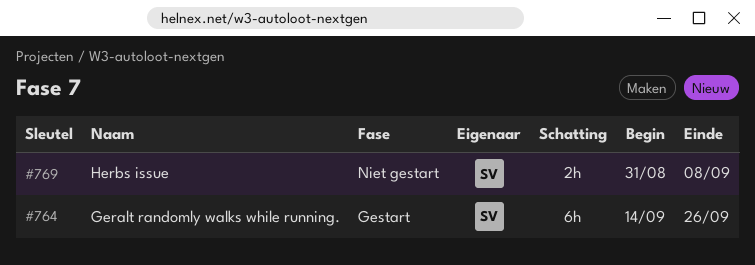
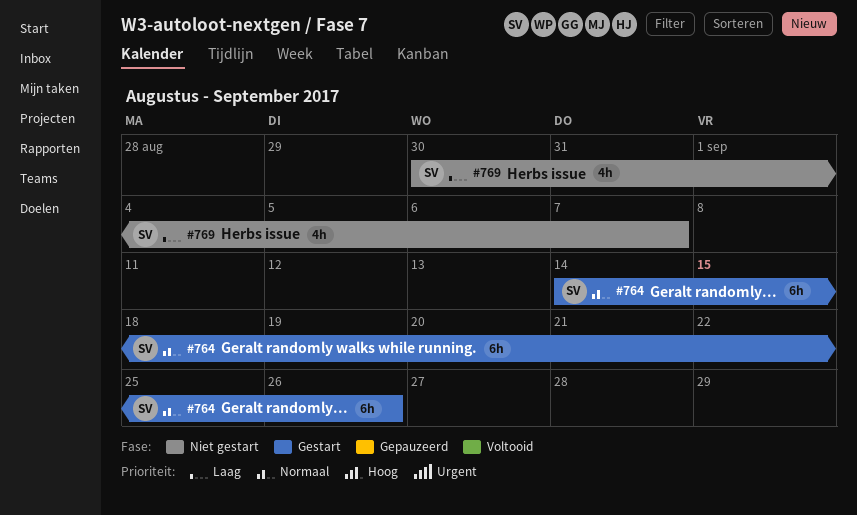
#769, estimate: 2h -> 4h
#769, start: Aug 31 -> Aug 30
#769, due: Sep 8 -> Sep 7

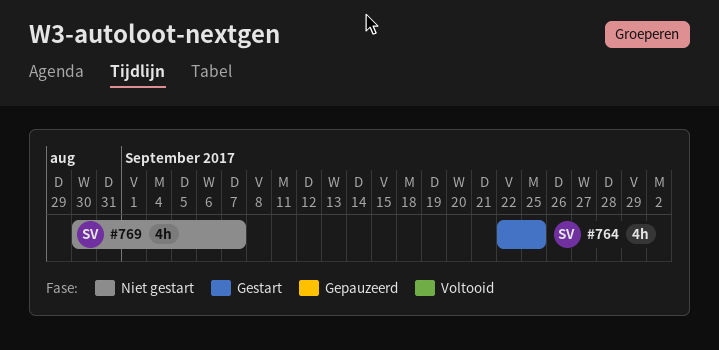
#764, estimate: 6h -> 4h
#764, start: Sep 14 -> Sep 22
#764, due: Sep 26 -> Sep 25

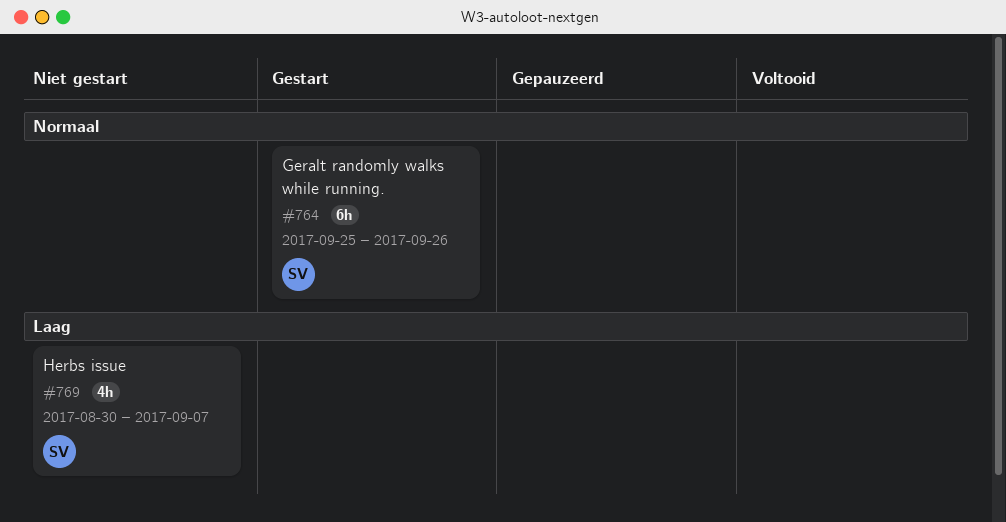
#764, estimate: 4h -> 6h
#764, start: Sep 22 -> Sep 25
#764, due: Sep 25 -> Sep 26

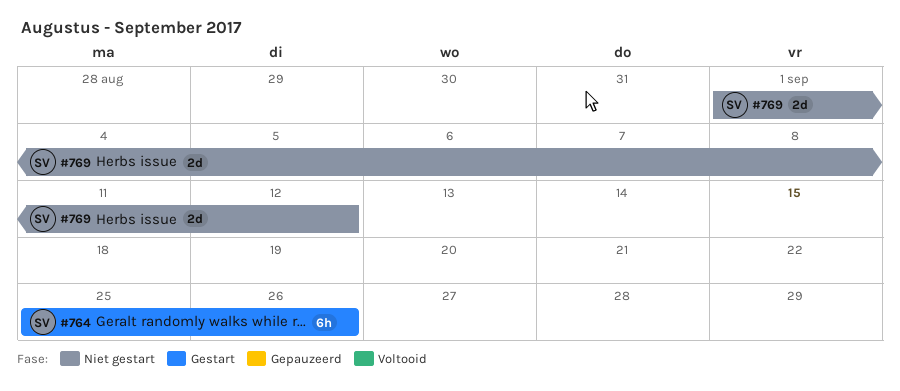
#769, estimate: 4h -> 2d
#769, start: Aug 30 -> Sep 1
#769, due: Sep 7 -> Sep 12

